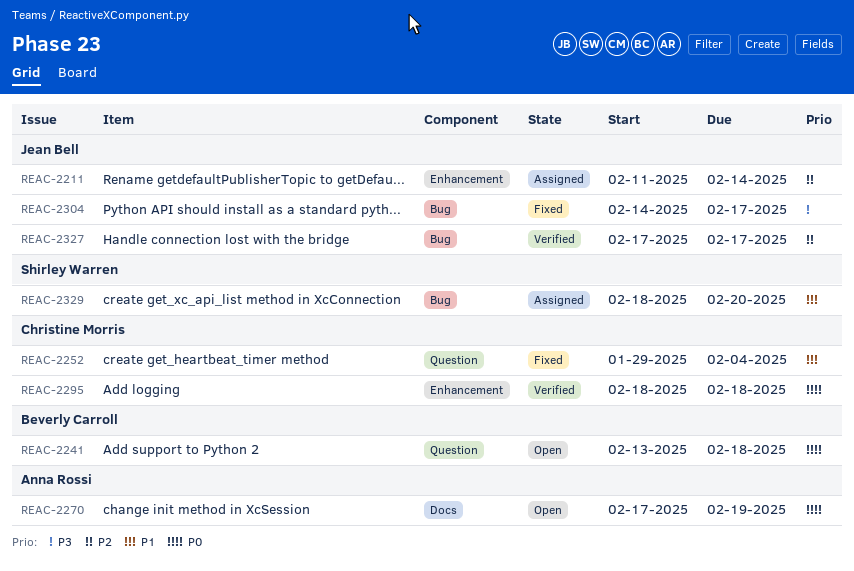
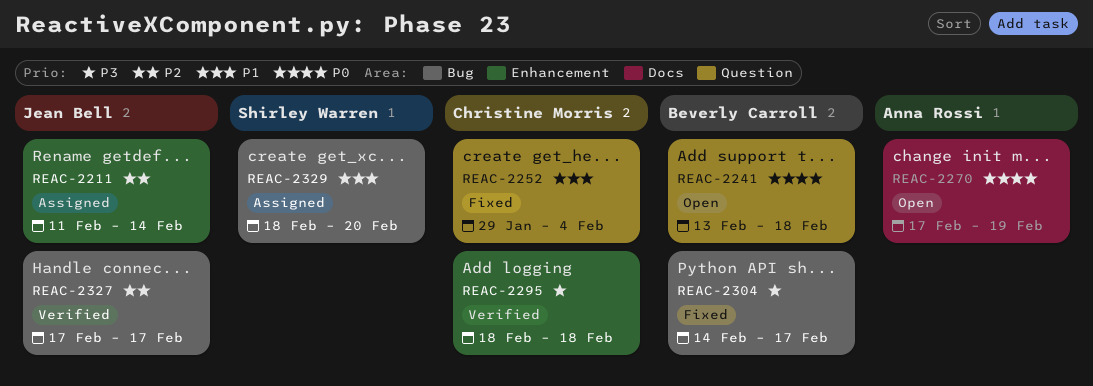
REAC-2295, priority: P0 -> P3
REAC-2304, owner: Jean Bell -> Beverly Carroll

